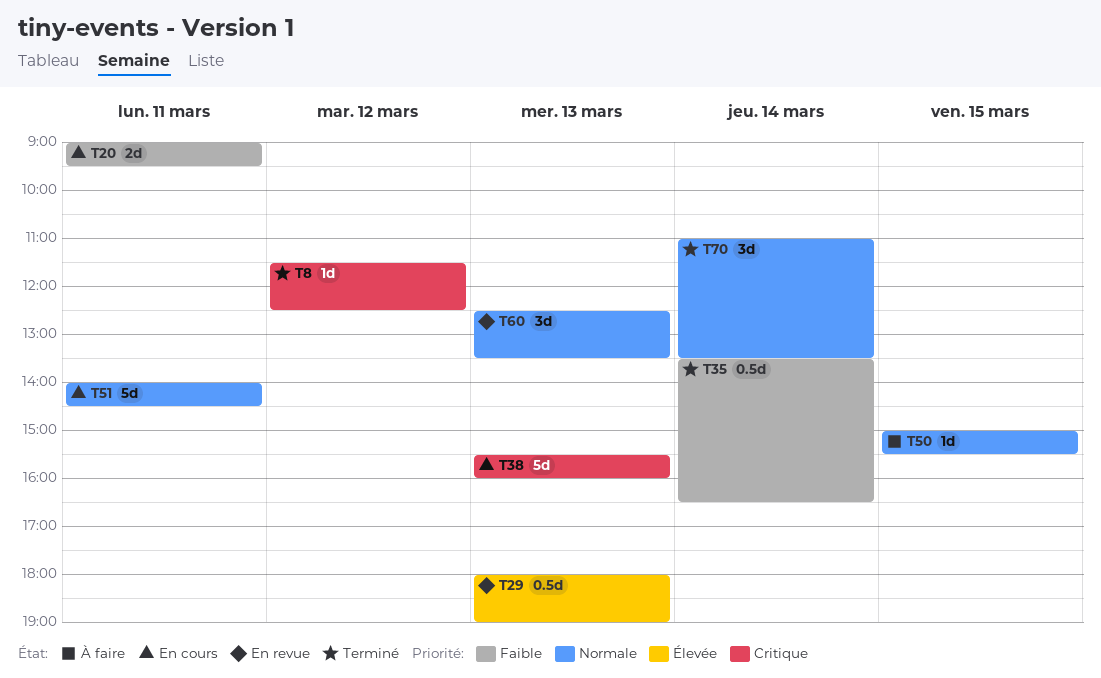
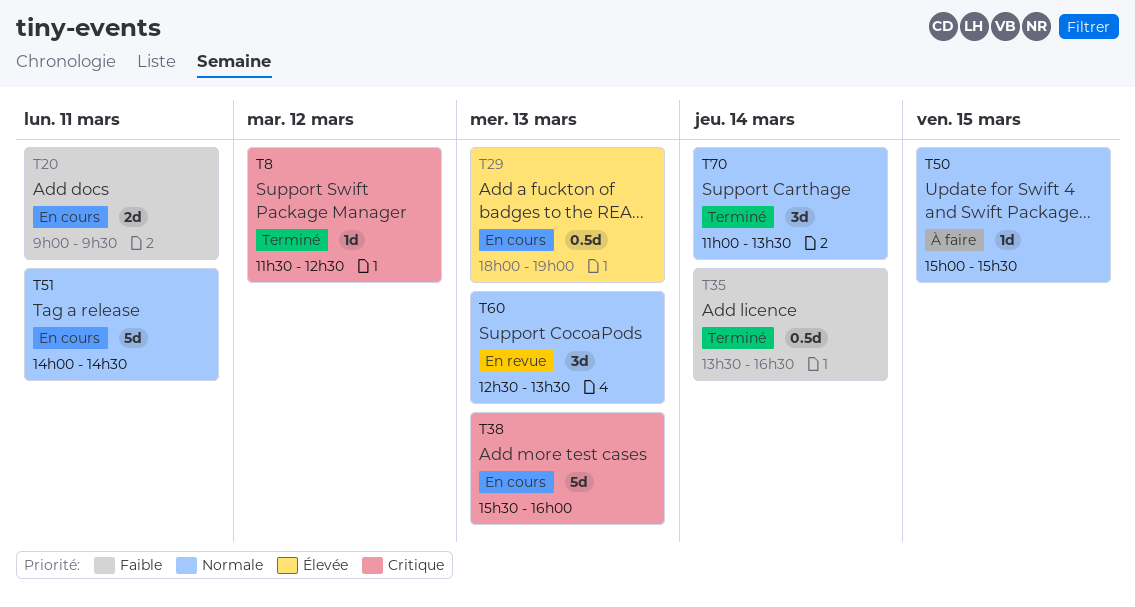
T29, status: En revue -> En cours

